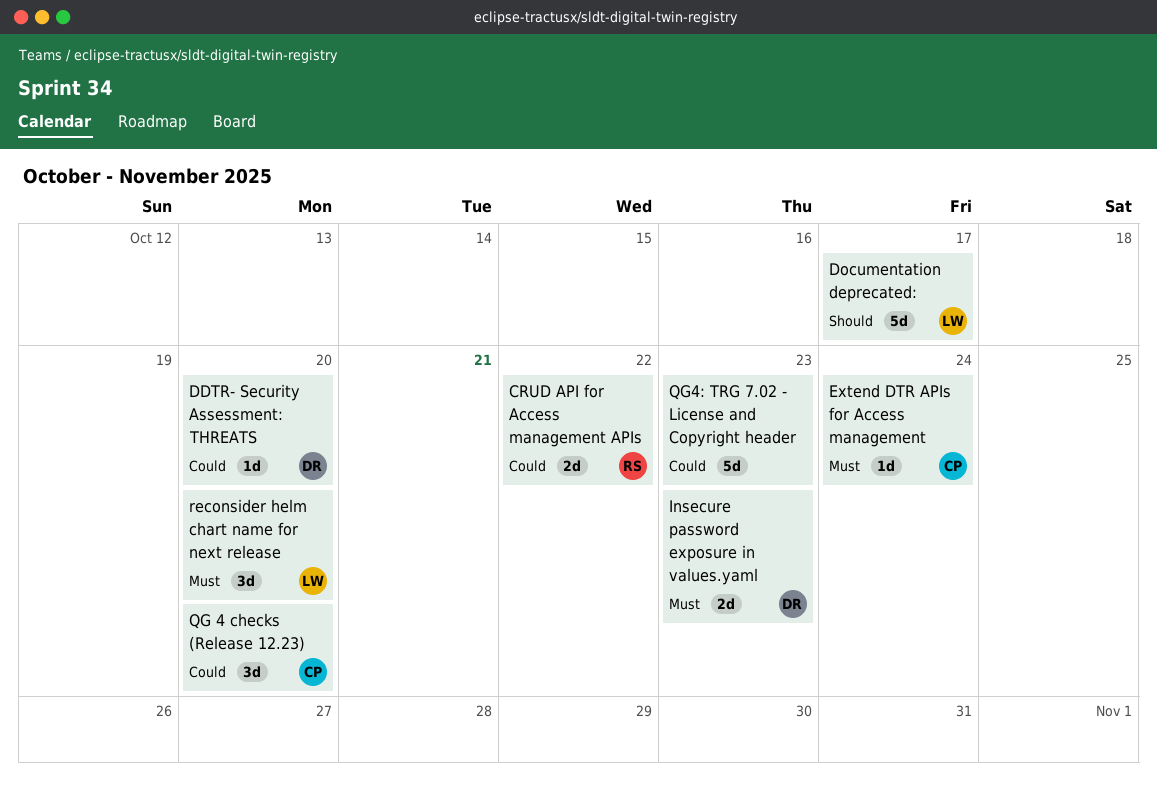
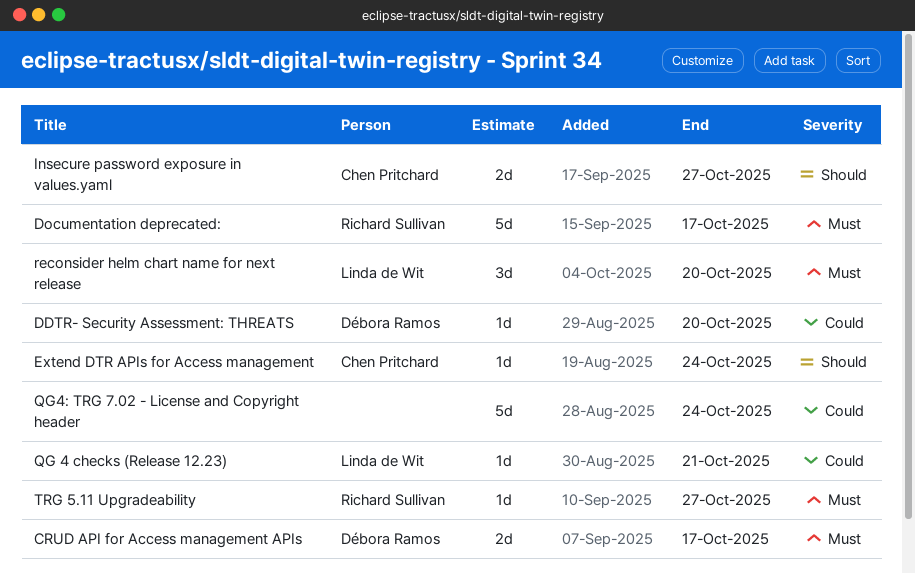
CRUD API for Access management APIs, owner: Richard Sullivan -> Débora Ramos
CRUD API for Access management APIs, priority: Could -> Must
CRUD API for Access management APIs, due: Oct 22 -> Oct 17
Documentation deprecated:, owner: Linda de Wit -> Richard Sullivan
Documentation deprecated:, priority: Should -> Must
Extend DTR APIs for Access management, priority: Must -> Should
Insecure password exposure in values.yaml, owner: Débora Ramos -> Chen Pritchard
Insecure password exposure in values.yaml, priority: Must -> Should
Insecure password exposure in values.yaml, due: Oct 23 -> Oct 27
QG 4 checks (Release 12.23), owner: Chen Pritchard -> Linda de Wit
QG 4 checks (Release 12.23), estimate: 3d -> 1d
QG 4 checks (Release 12.23), due: Oct 20 -> Oct 21
QG4: TRG 7.02 - License and Copyright header, due: Oct 23 -> Oct 24
TRG 5.11 Upgradeability: none -> present

